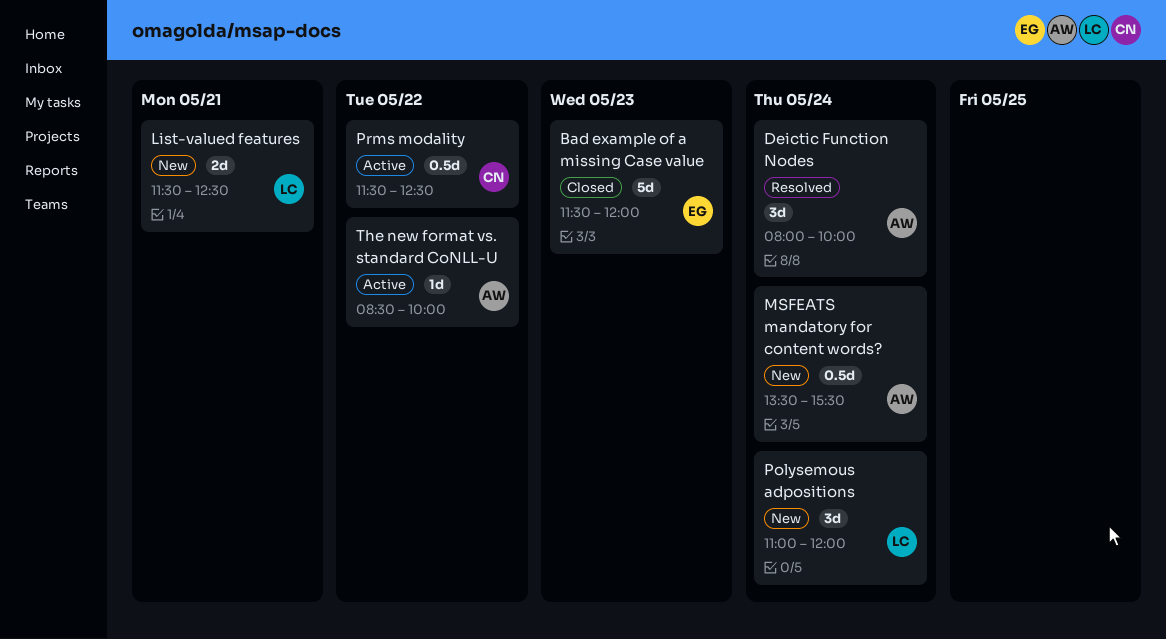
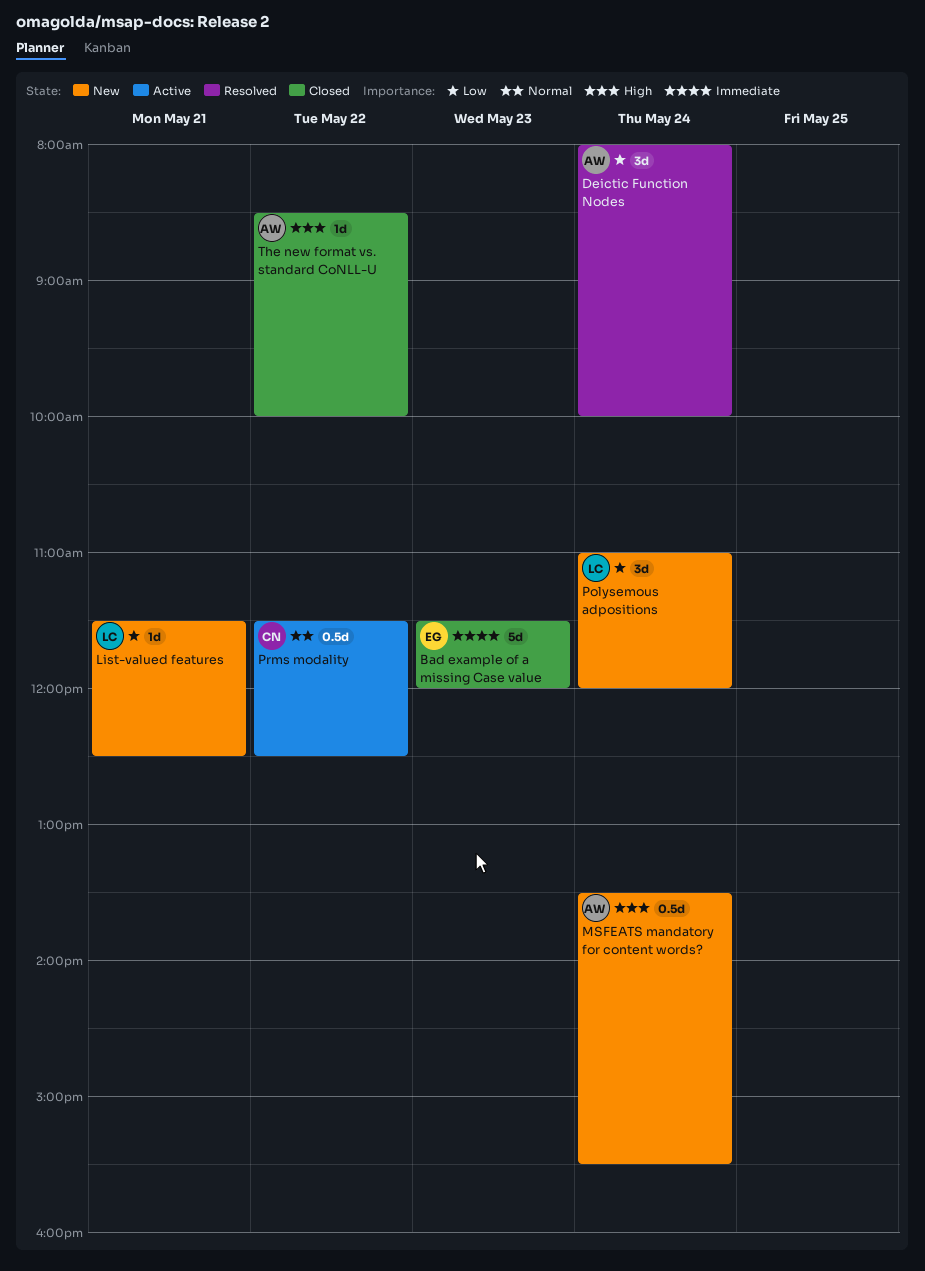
List-valued features, estimate: 2d -> 1d
The new format vs. standard CoNLL-U, status: Active -> Closed

